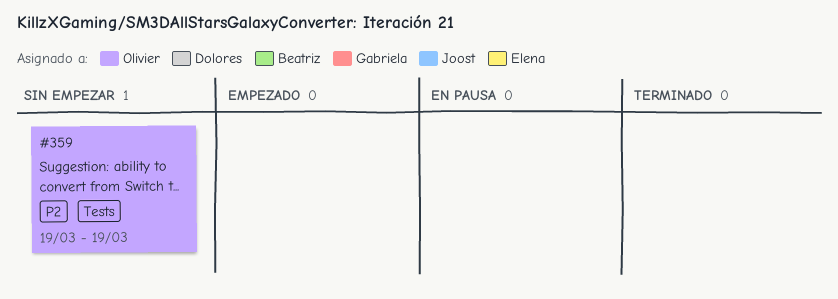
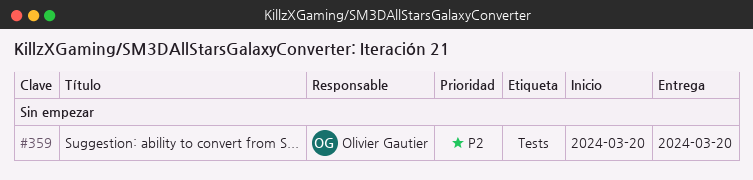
#359, start: Mar 19 -> Mar 20
#359, due: Mar 19 -> Mar 20

